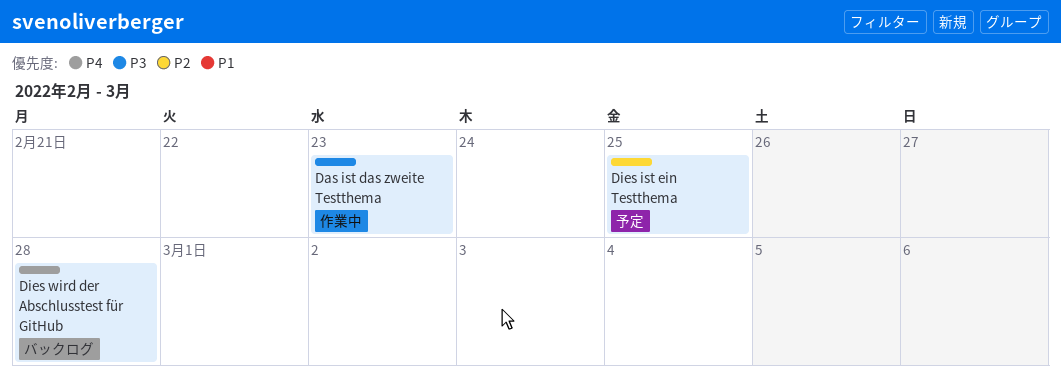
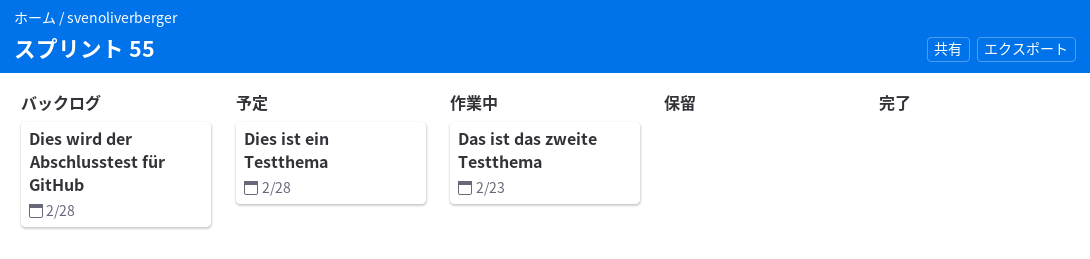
Dies ist ein Testthema, due: Feb 25 -> Feb 28

